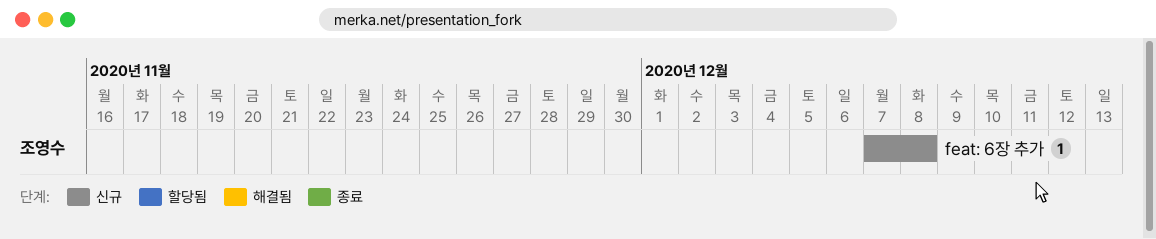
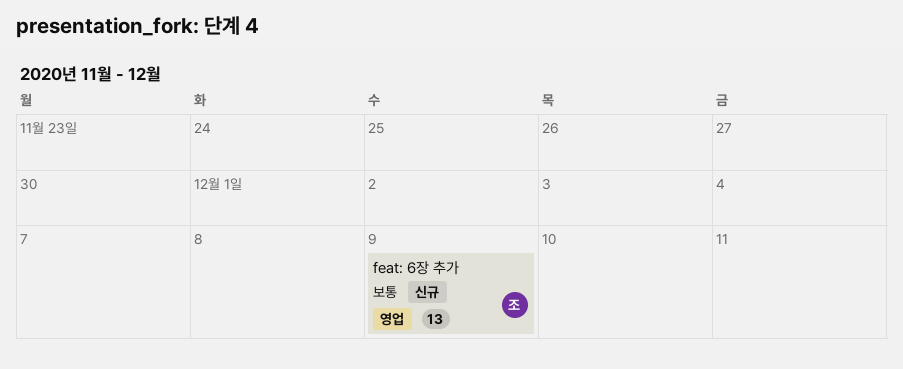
feat: 6장 추가, estimate: 1 -> 13
feat: 6장 추가, due: Dec 8 -> Dec 9

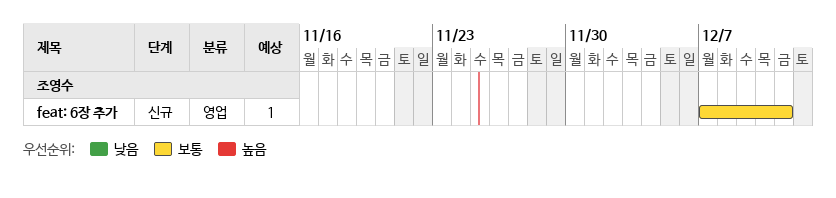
feat: 6장 추가, estimate: 13 -> 1
feat: 6장 추가, due: Dec 9 -> Dec 11

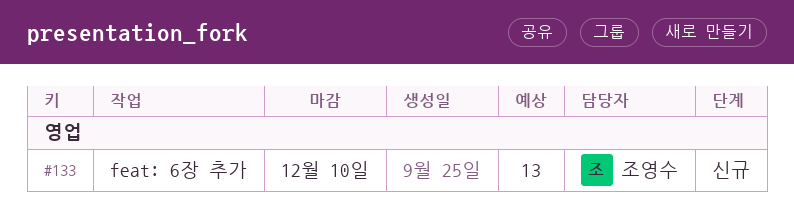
feat: 6장 추가, estimate: 1 -> 13
feat: 6장 추가, due: Dec 11 -> Dec 10

